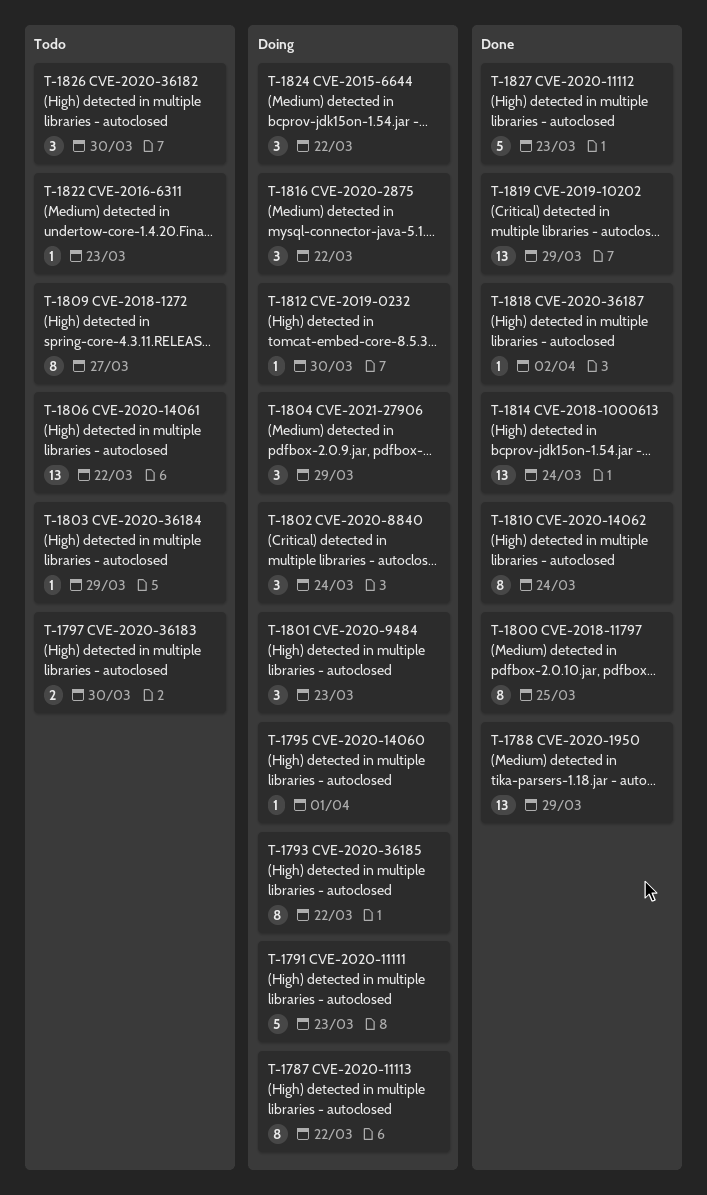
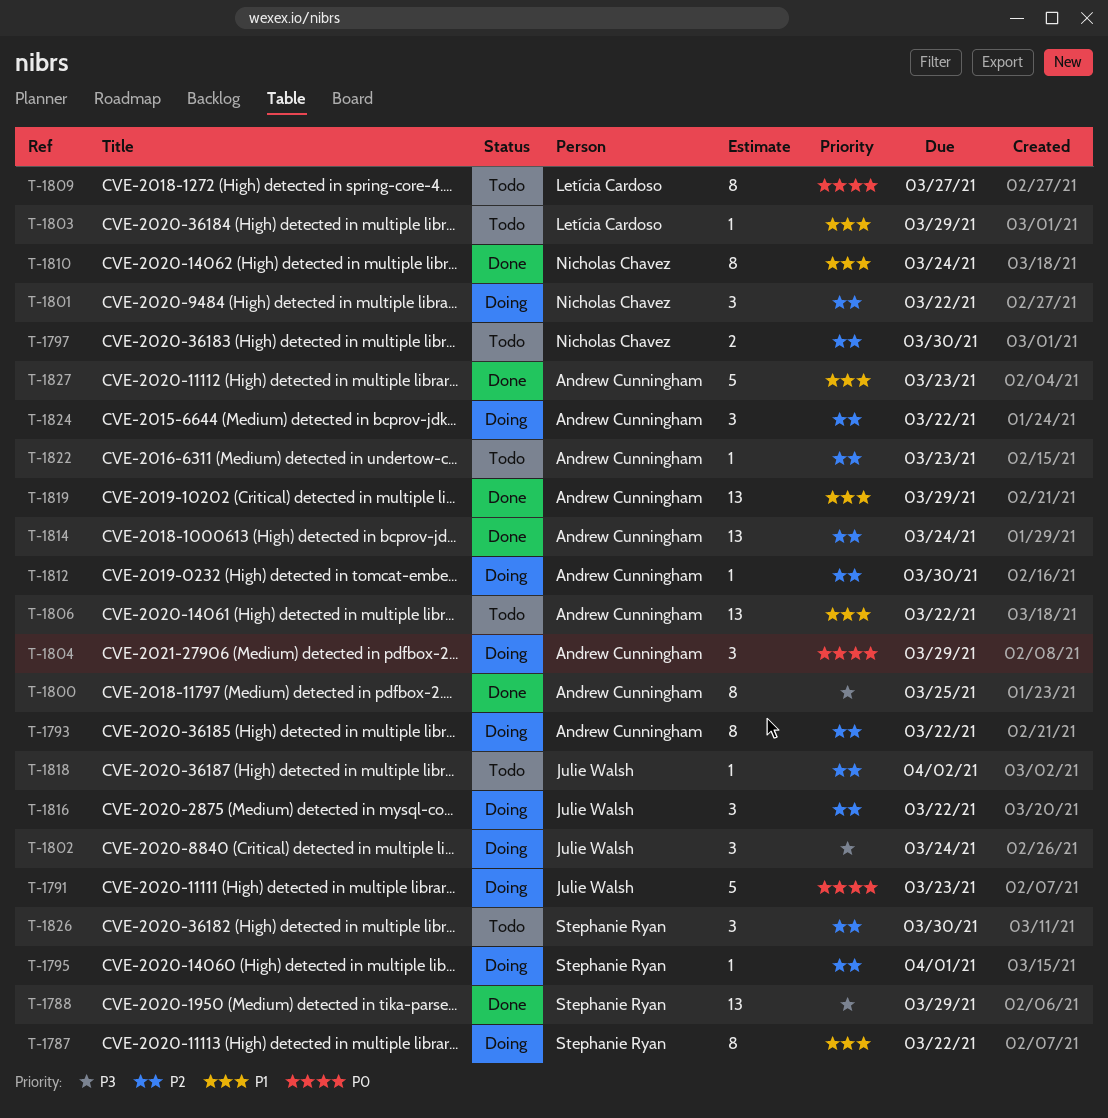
T-1801, due: Mar 23 -> Mar 22
T-1818, status: Done -> Todo

